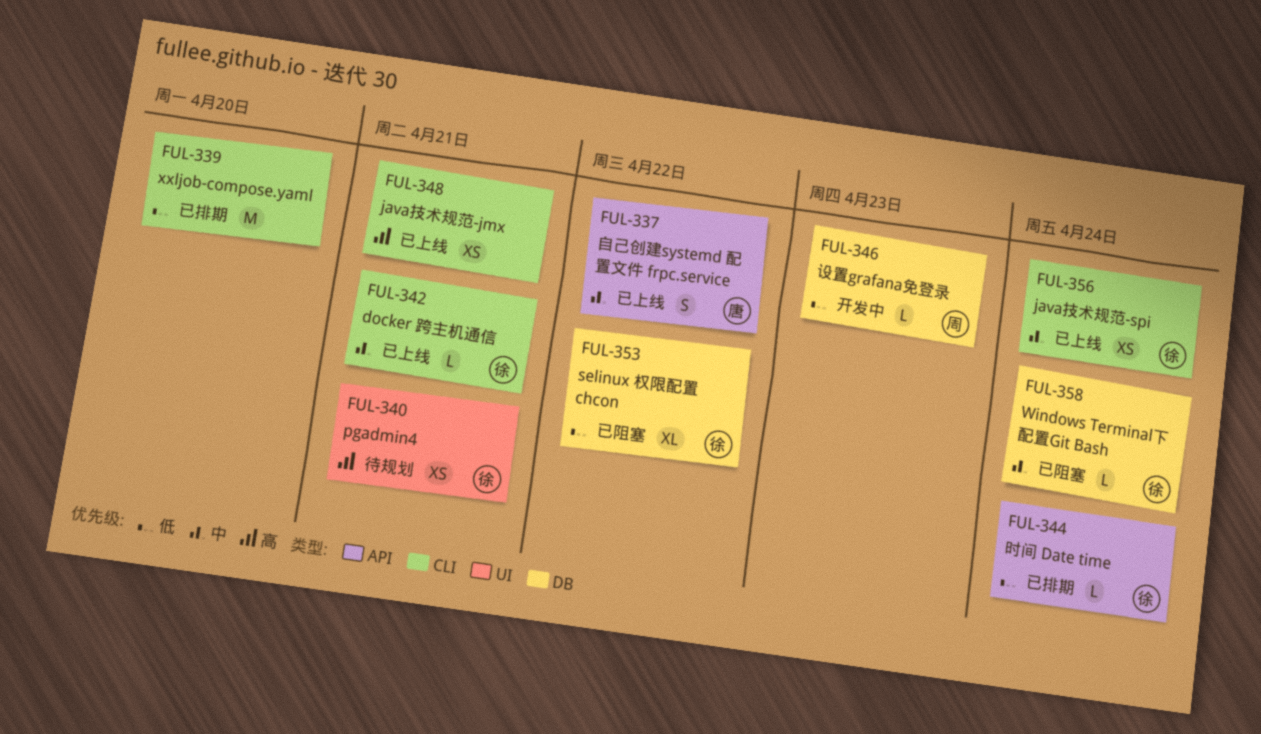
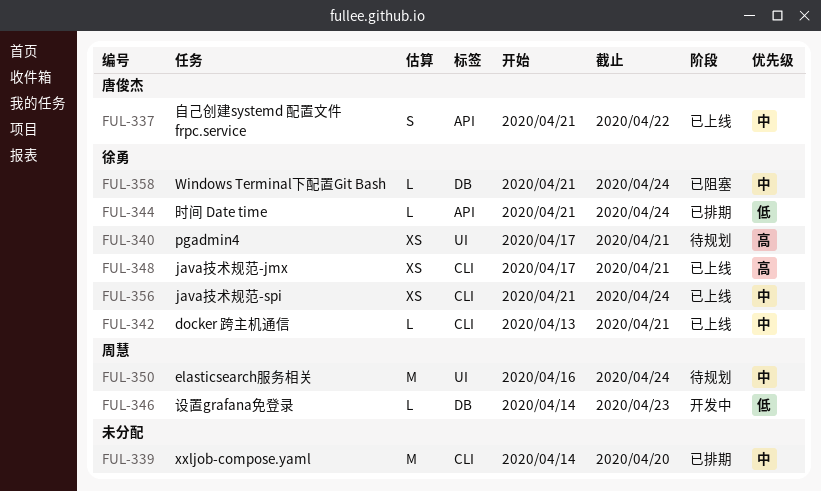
FUL-339, priority: 低 -> 中
FUL-348, owner: none -> 徐勇
FUL-350: none -> present
FUL-353: present -> none

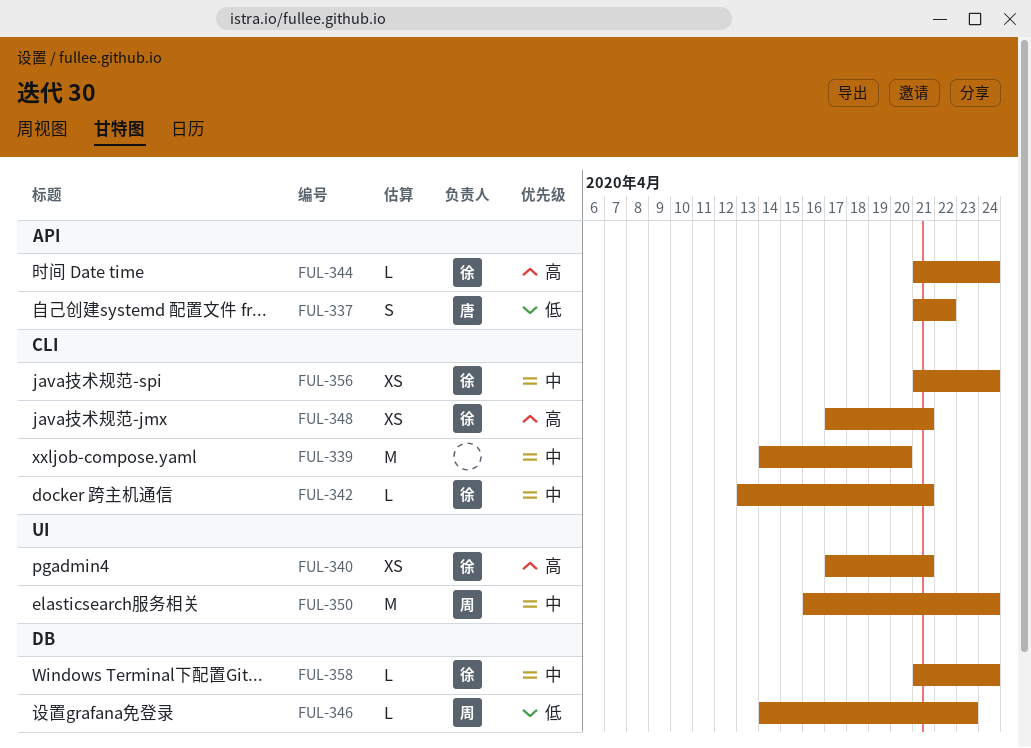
FUL-337, priority: 中 -> 低
FUL-344, priority: 低 -> 高

